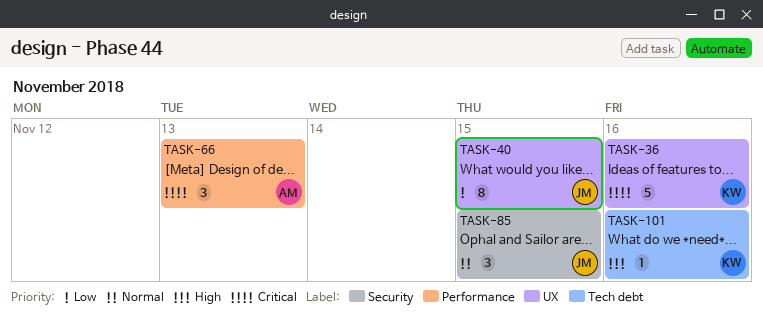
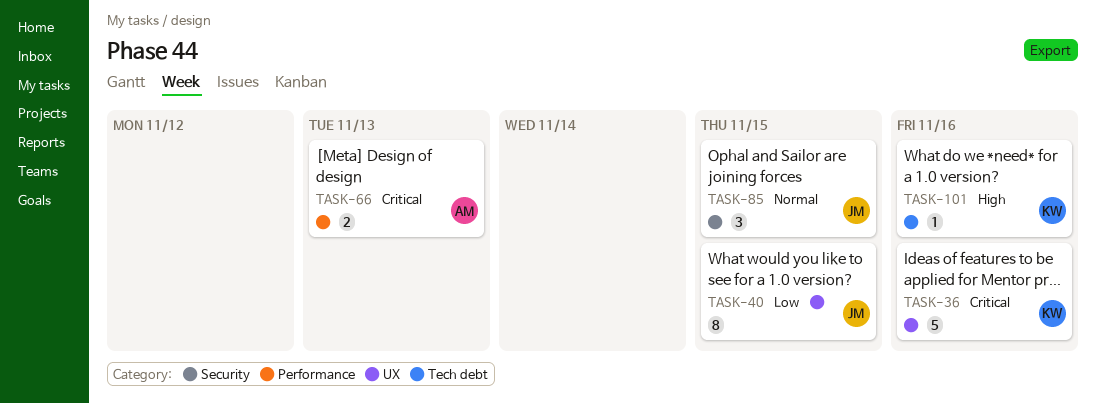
TASK-66, estimate: 3 -> 2

